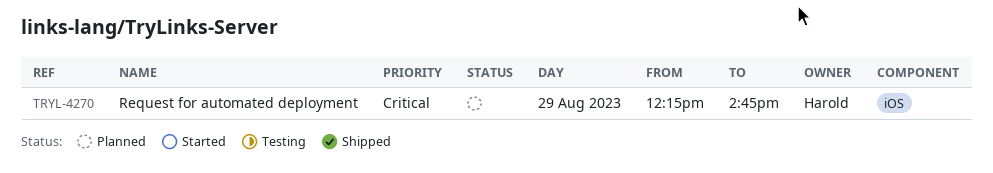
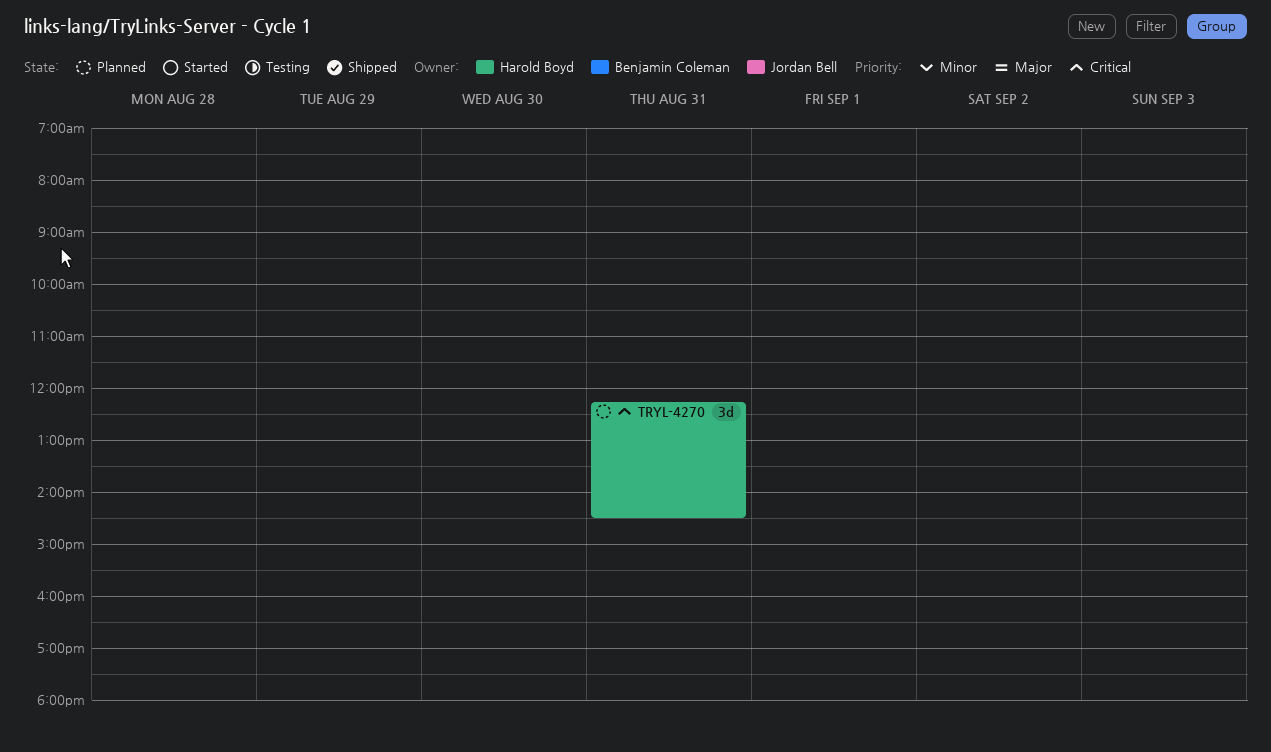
TRYL-4270, day: Aug 29 -> Aug 31
TRYL-4270, ends: 14:45 -> 14:30

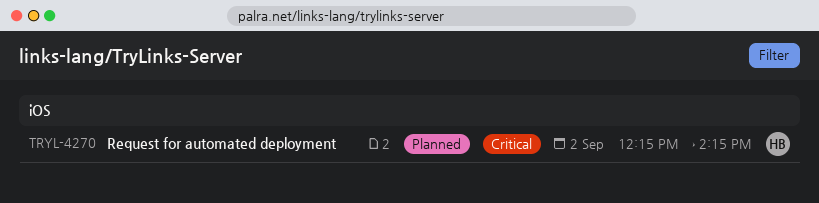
TRYL-4270, day: Aug 31 -> Sep 2
TRYL-4270, ends: 14:30 -> 14:15

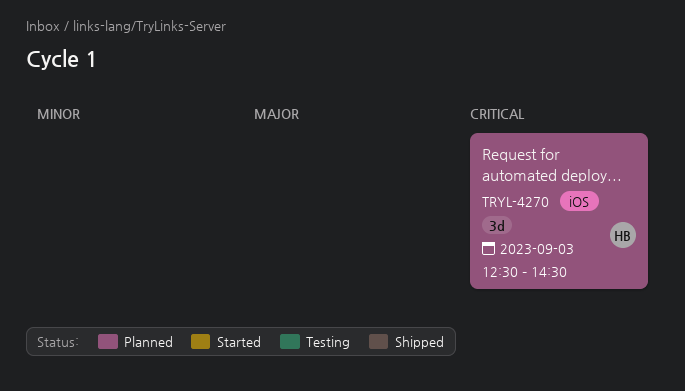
TRYL-4270, day: Sep 2 -> Sep 3
TRYL-4270, begins: 12:15 -> 12:30
TRYL-4270, ends: 14:15 -> 14:30

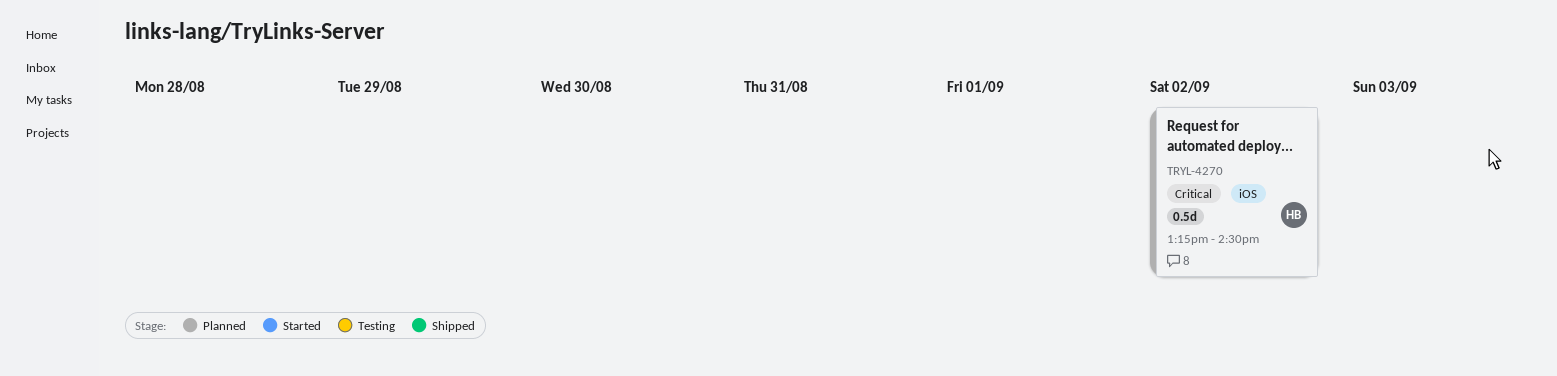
TRYL-4270, estimate: 3d -> 0.5d
TRYL-4270, day: Sep 3 -> Sep 2
TRYL-4270, begins: 12:30 -> 13:15

